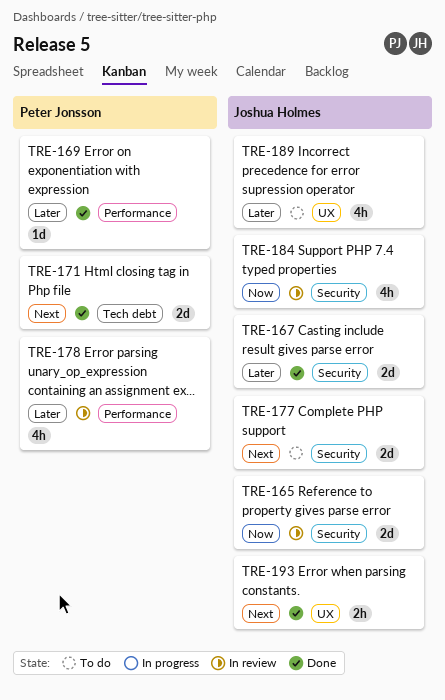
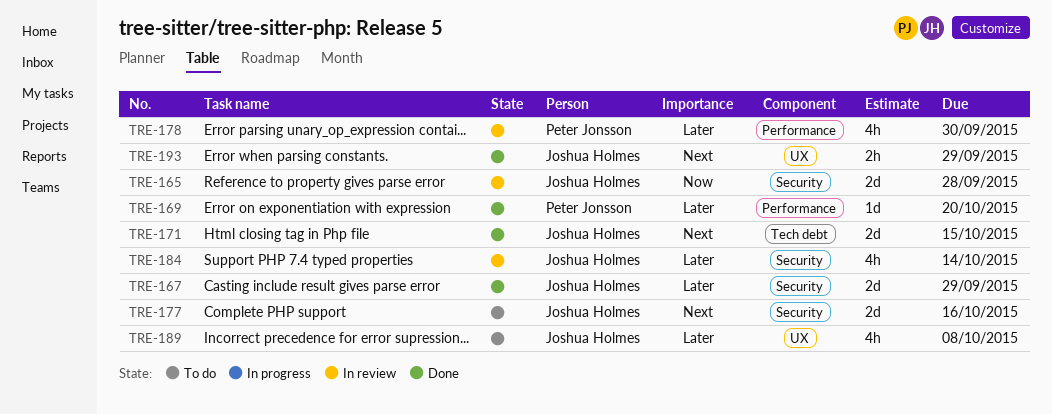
TRE-171, owner: Peter Jonsson -> Joshua Holmes
TRE-184, priority: Now -> Later

